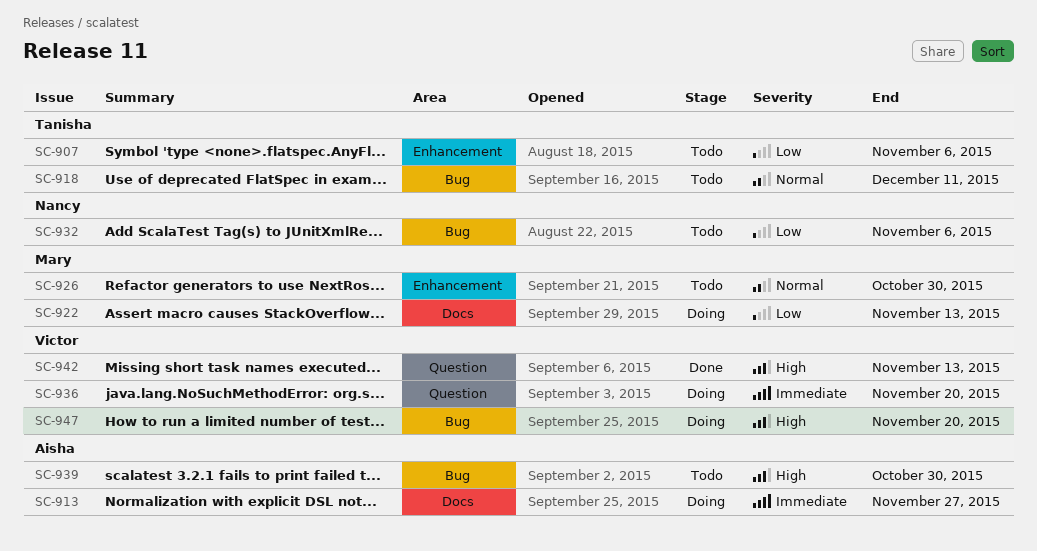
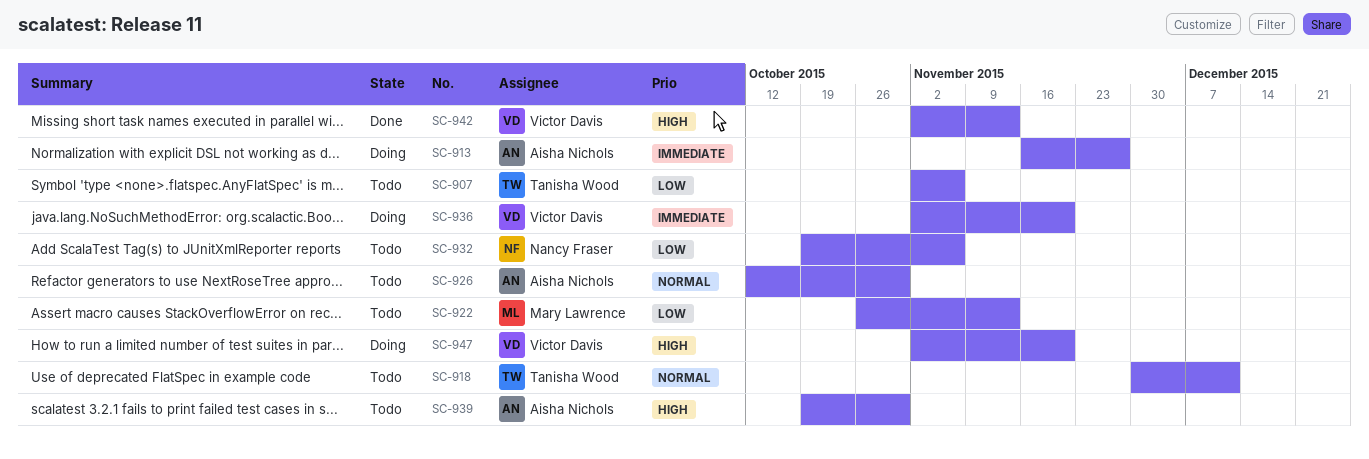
SC-922, status: Doing -> Todo
SC-926, owner: Mary Lawrence -> Aisha Nichols

